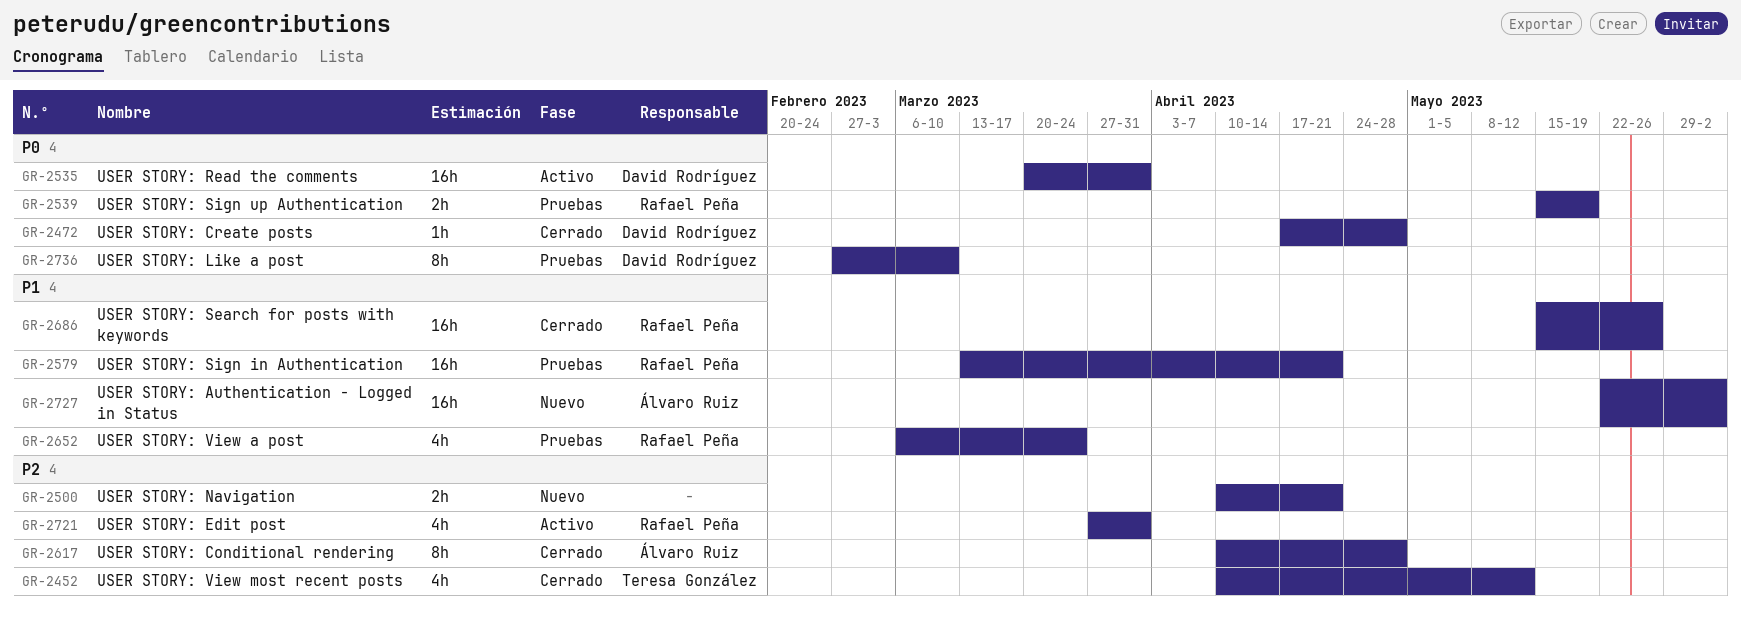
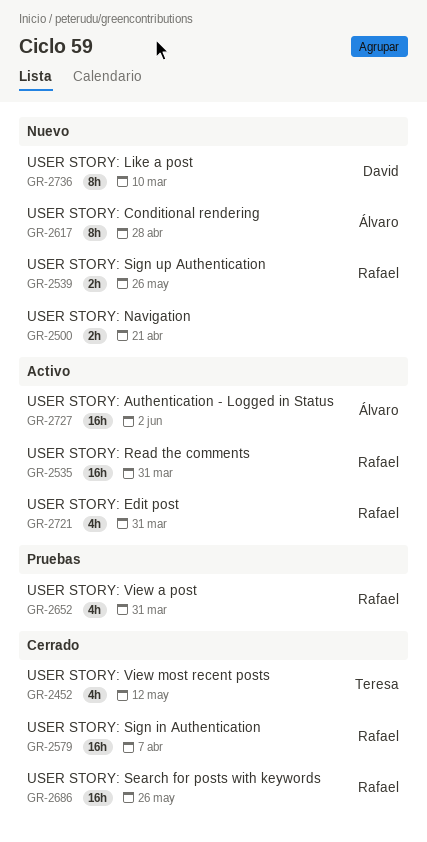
GR-2472: present -> none
GR-2535, owner: David Rodríguez -> Rafael Peña
GR-2539, status: Pruebas -> Nuevo
GR-2539, due: May 19 -> May 26
GR-2579, status: Pruebas -> Cerrado
GR-2579, due: Apr 21 -> Apr 7
GR-2617, status: Cerrado -> Nuevo
GR-2652, due: Mar 24 -> Mar 31
GR-2727, status: Nuevo -> Activo
GR-2736, status: Pruebas -> Nuevo

